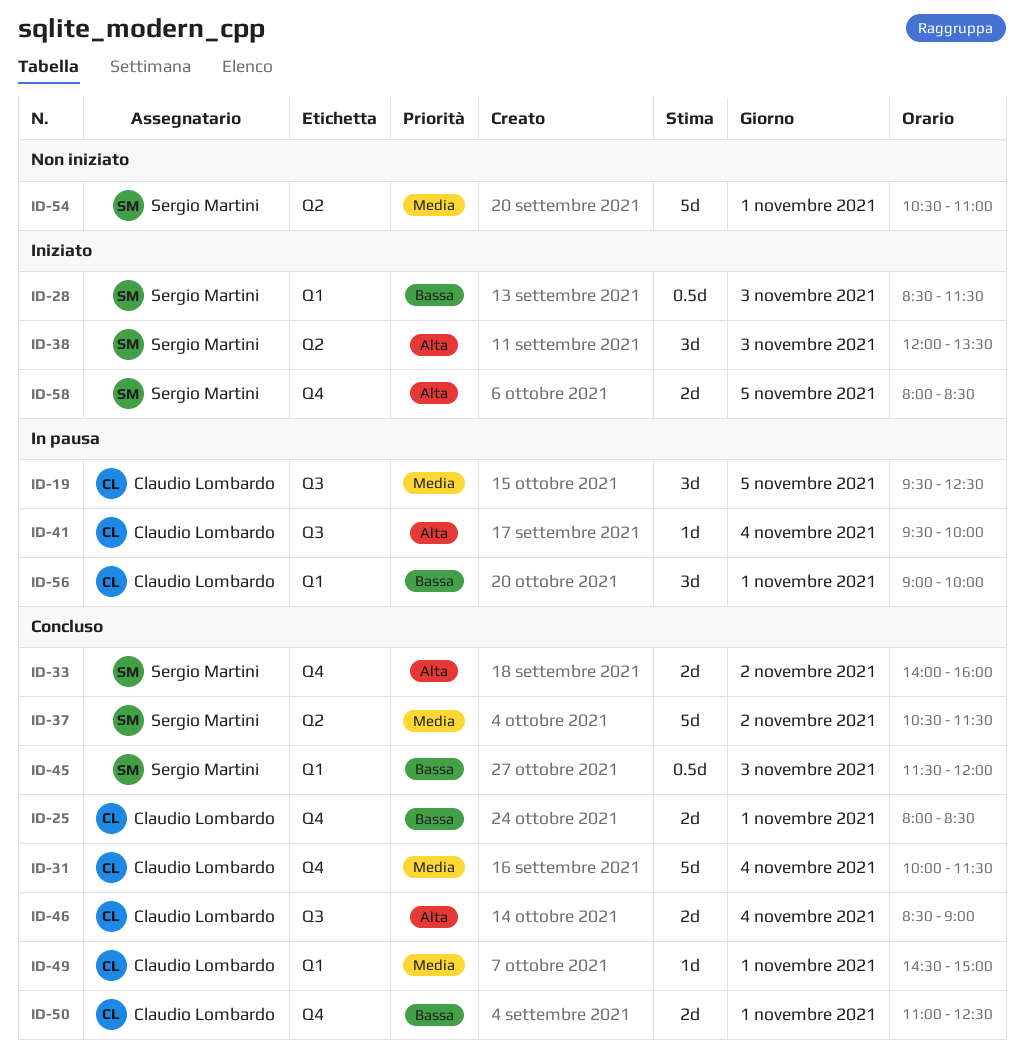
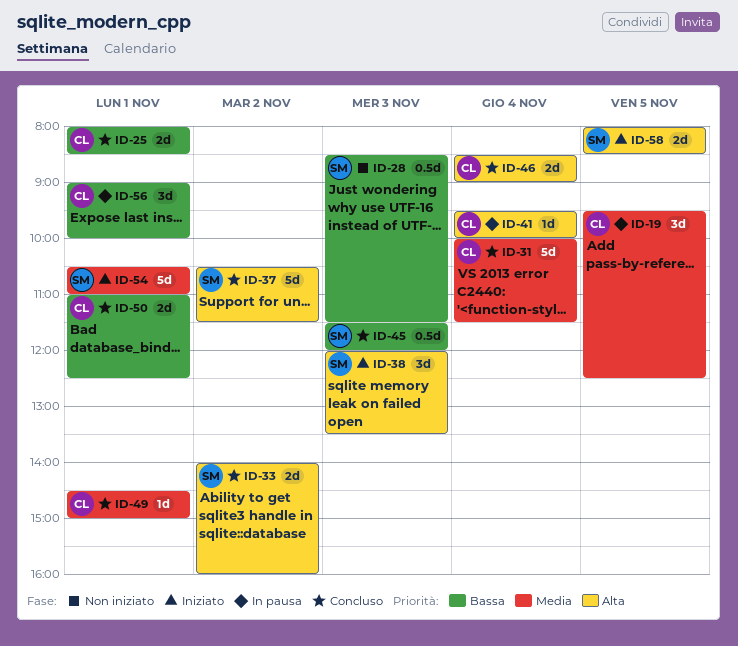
ID-28, status: Iniziato -> Non iniziato
ID-37, priority: Media -> Alta
ID-54, status: Non iniziato -> Iniziato

